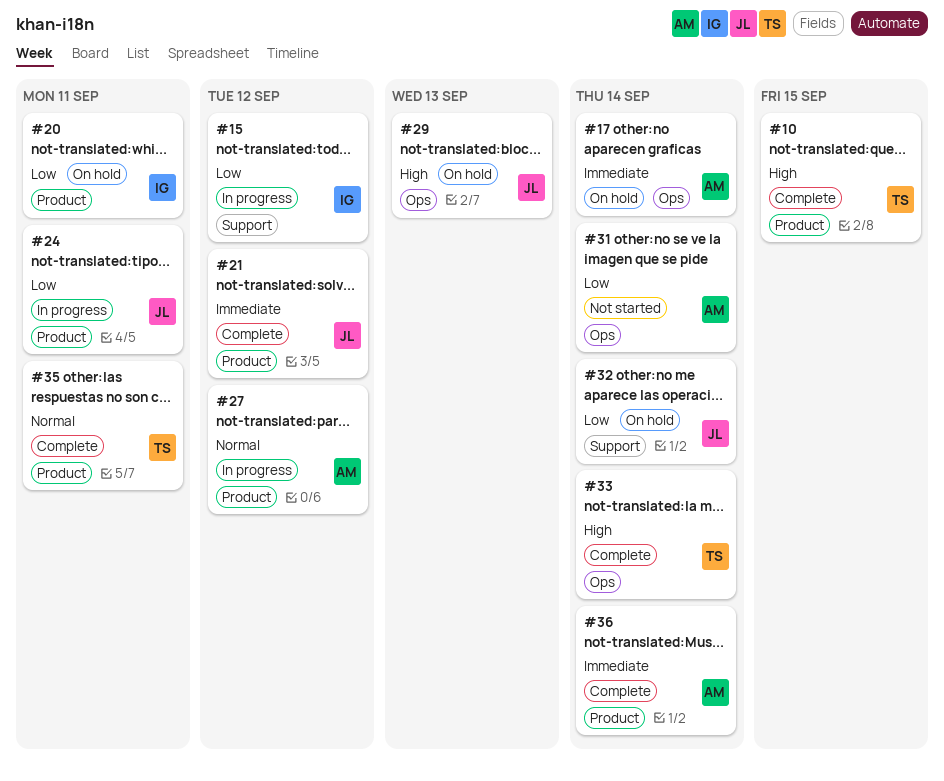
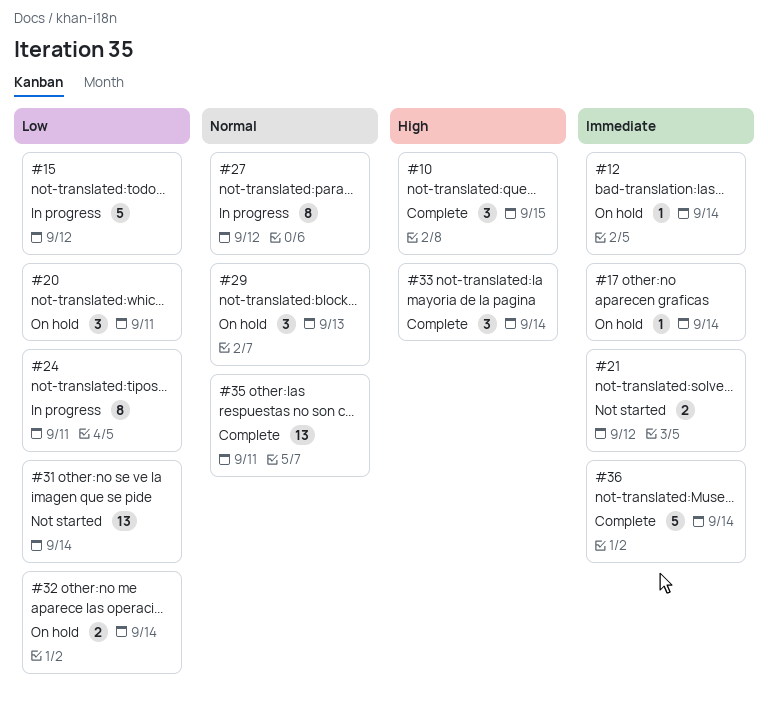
#12: none -> present
#21, status: Complete -> Not started
#29, priority: High -> Normal

